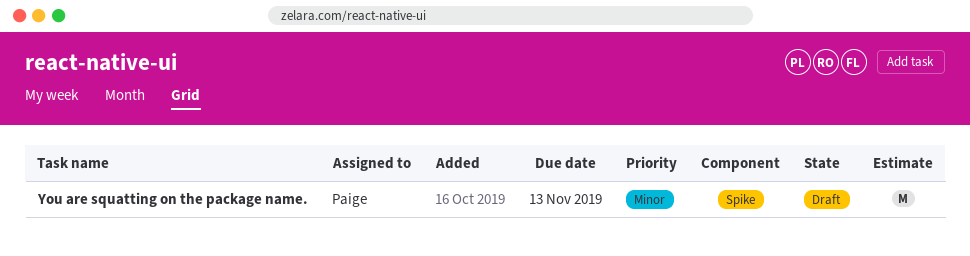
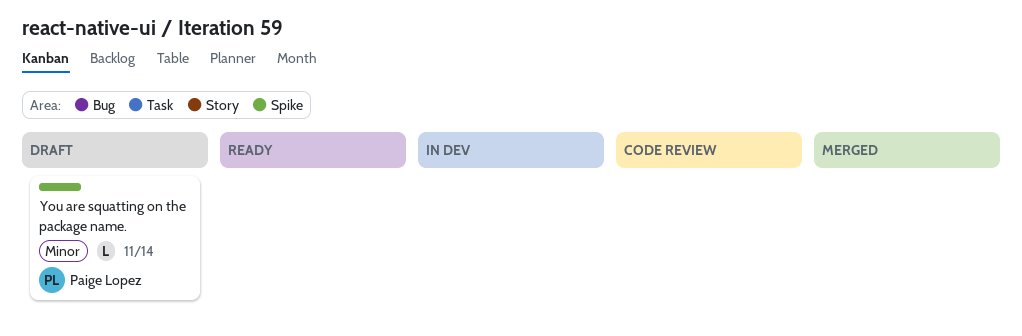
You are squatting on the package name., estimate: M -> L
You are squatting on the package name., due: Nov 13 -> Nov 14

